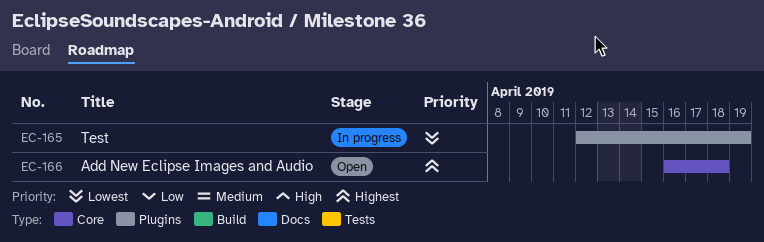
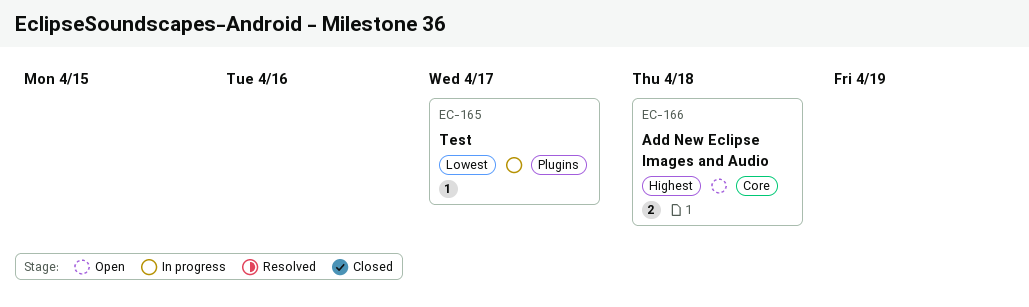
EC-165, due: Apr 19 -> Apr 17

